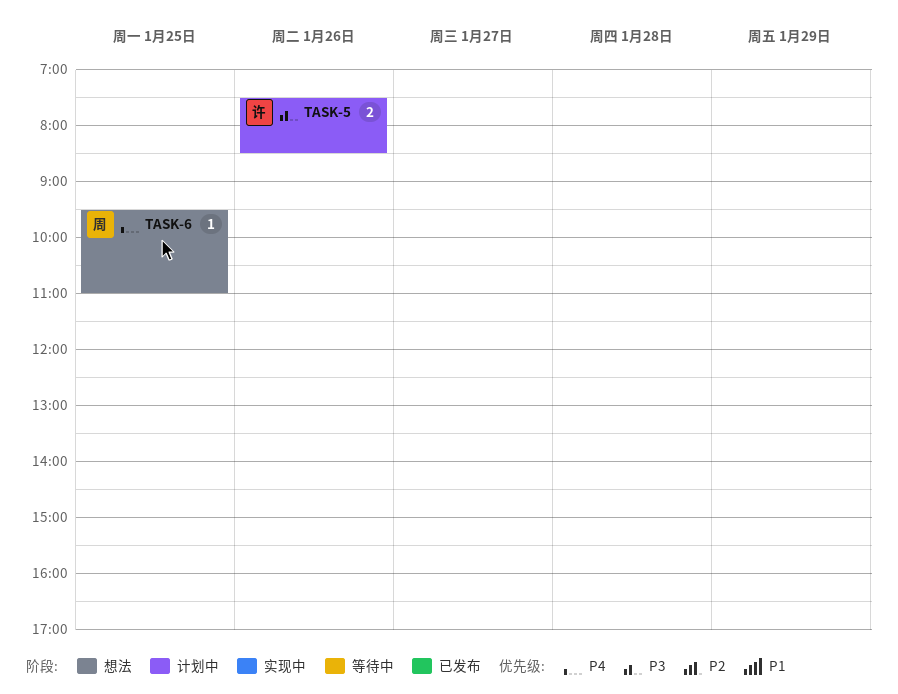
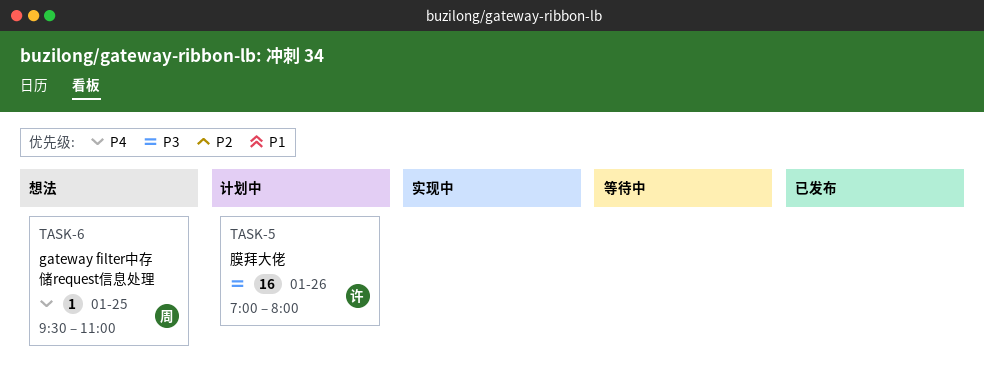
TASK-5, estimate: 2 -> 16
TASK-5, begins: 07:30 -> 07:00
TASK-5, ends: 08:30 -> 08:00

